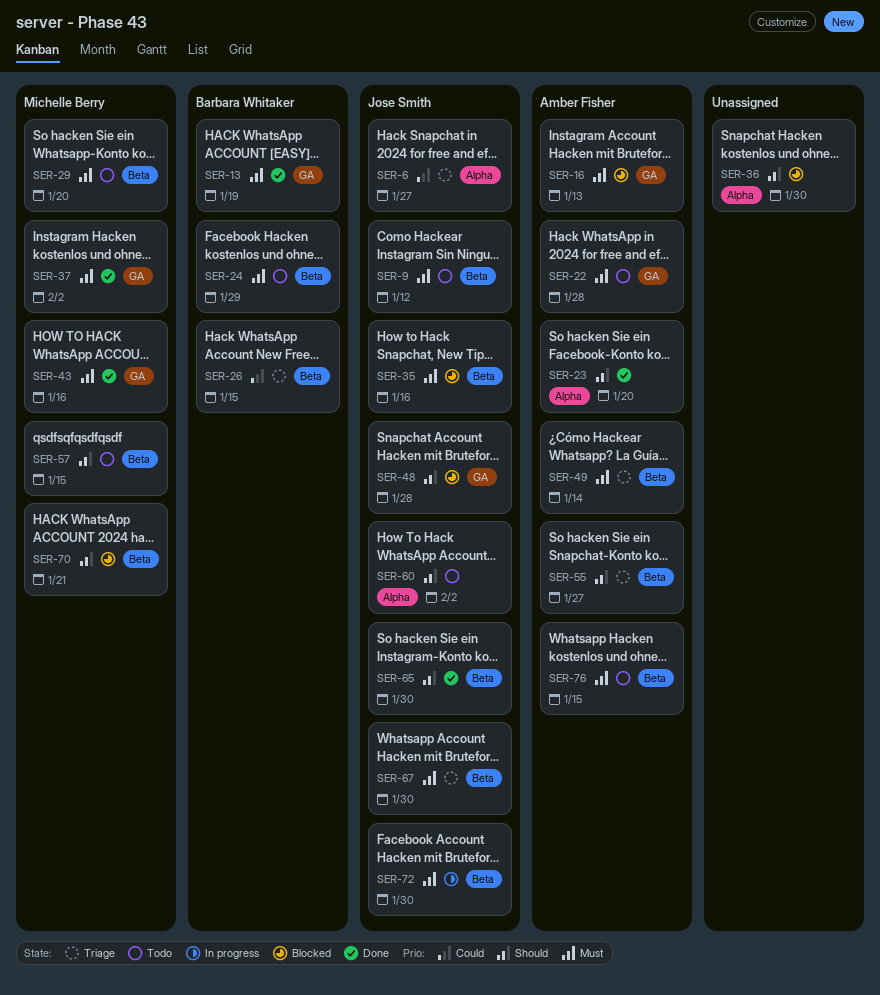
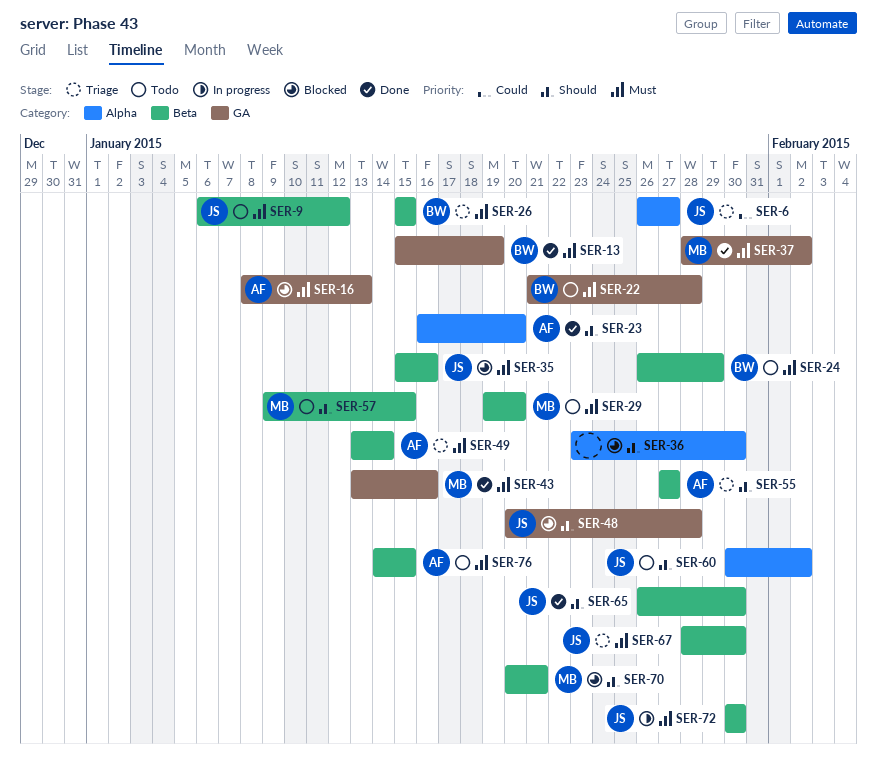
SER-22, owner: Amber Fisher -> Barbara Whitaker
SER-26, priority: Could -> Must

